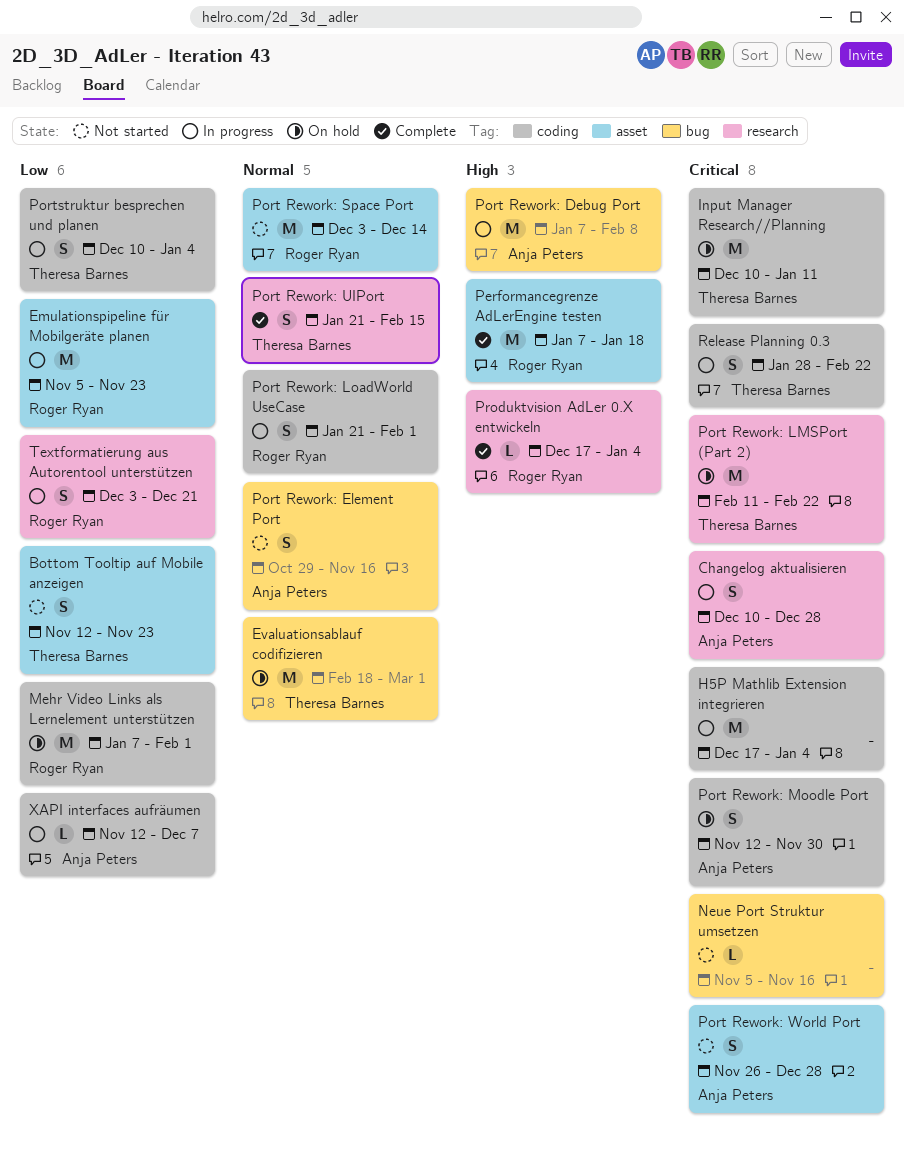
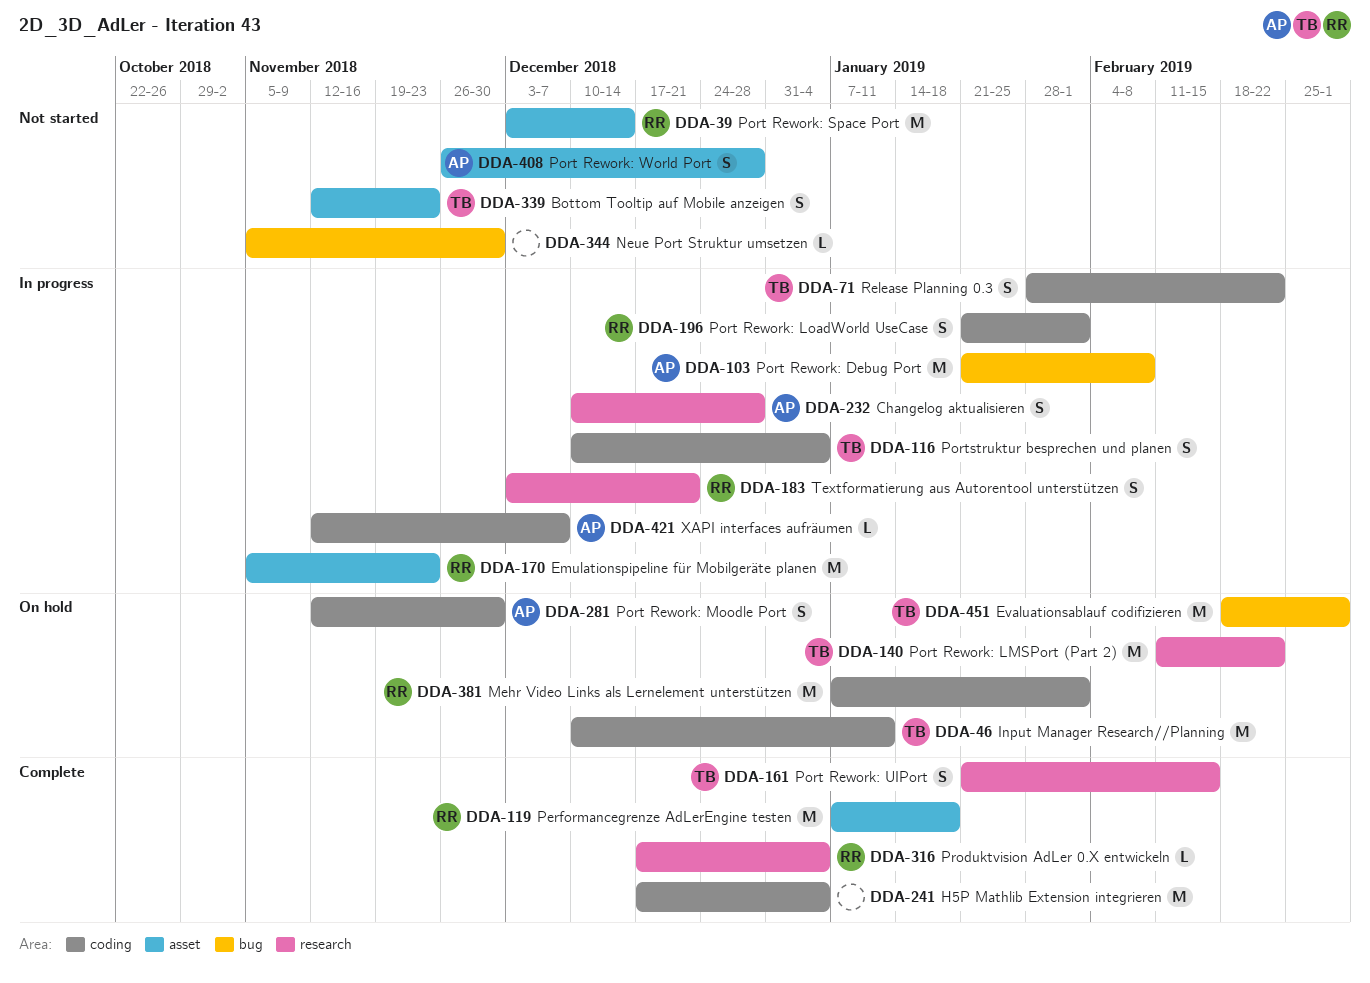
H5P Mathlib Extension integrieren, status: In progress -> Complete
Neue Port Struktur umsetzen, due: Nov 16 -> Nov 30
Port Rework: Debug Port, start: Jan 7 -> Jan 21
Port Rework: Element Port: present -> none

